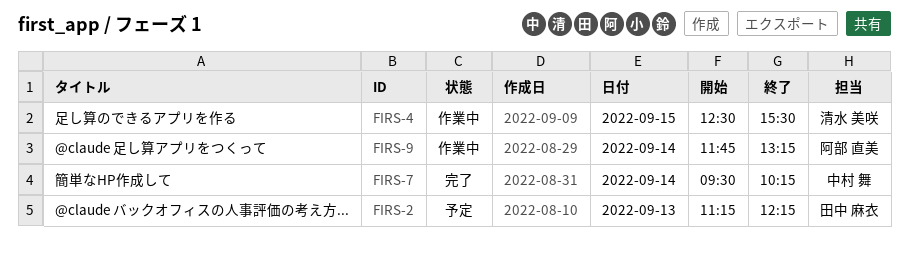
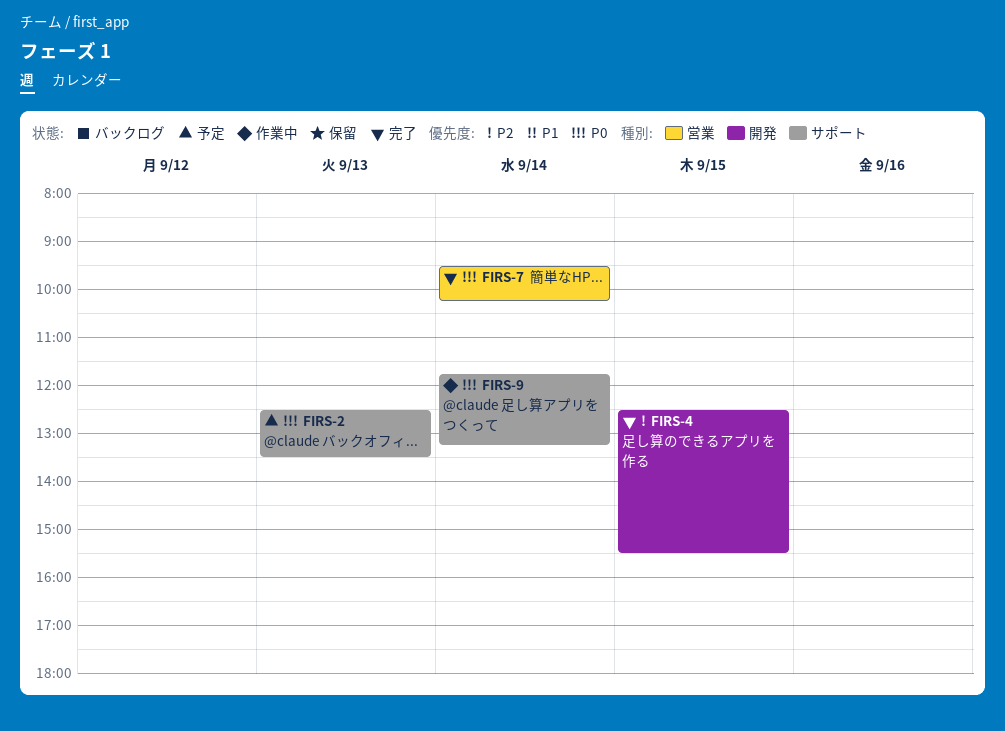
FIRS-2, begins: 11:15 -> 12:30
FIRS-2, ends: 12:15 -> 13:30
FIRS-4, status: 作業中 -> 完了

